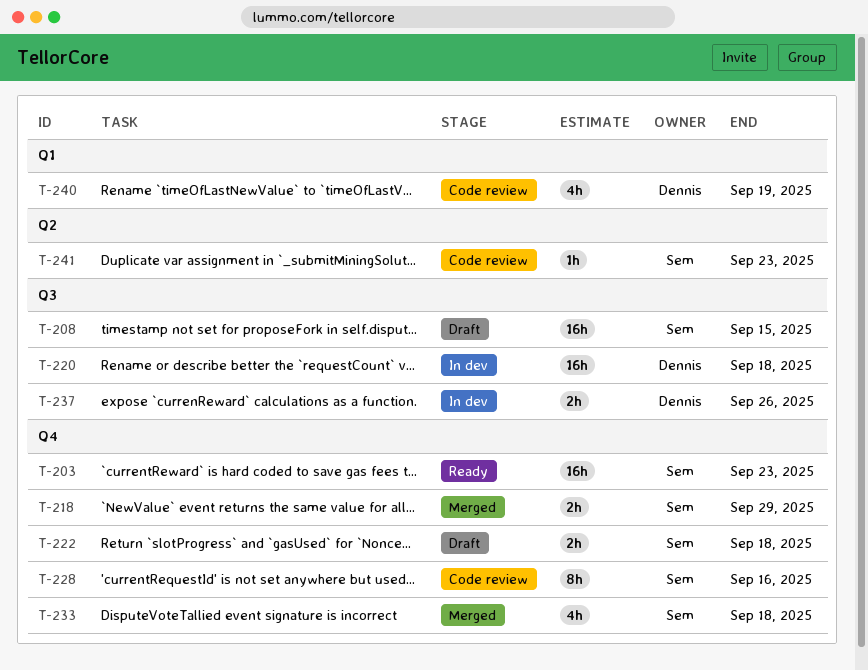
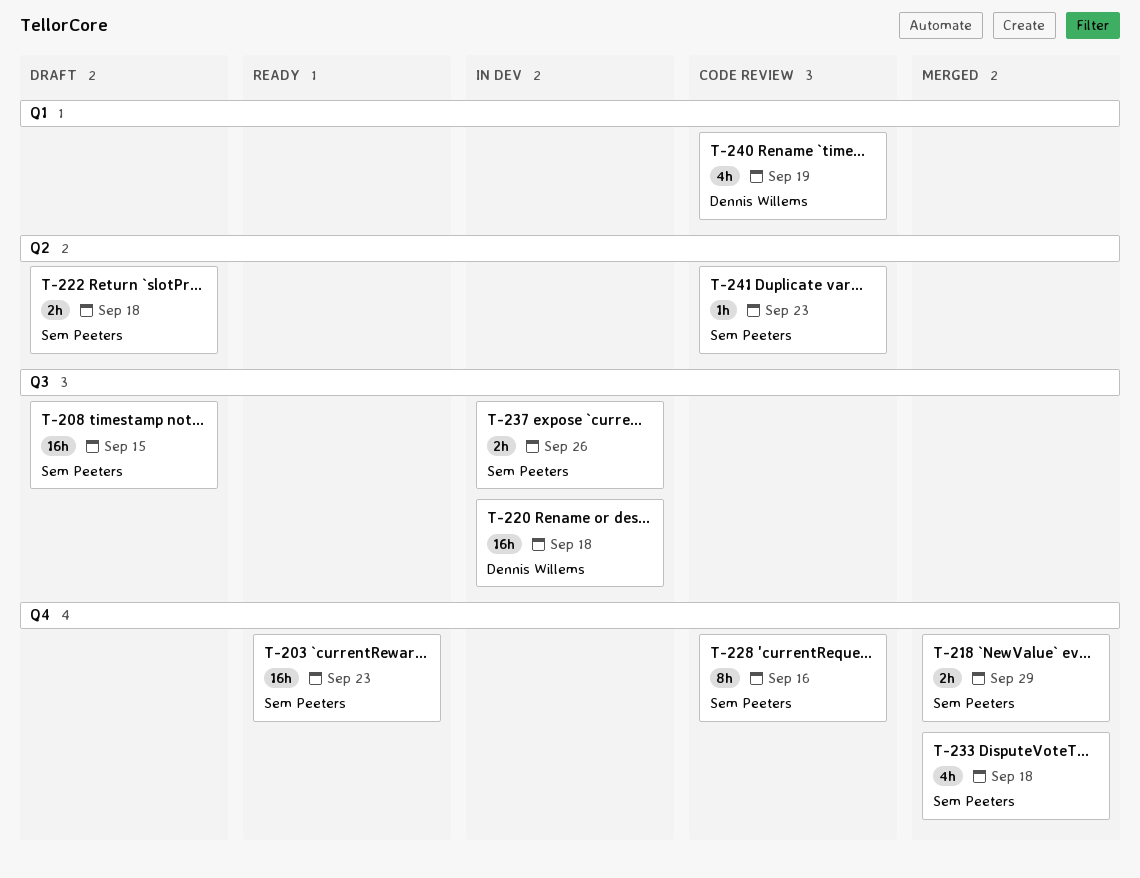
T-222, label: Q4 -> Q2
T-237, owner: Dennis Willems -> Sem Peeters

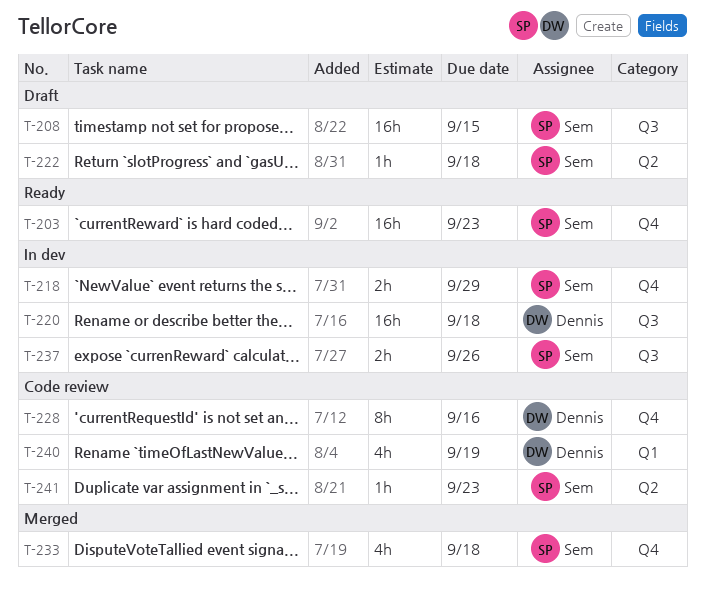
T-218, status: Merged -> In dev
T-222, estimate: 2h -> 1h
T-228, owner: Sem Peeters -> Dennis Willems

